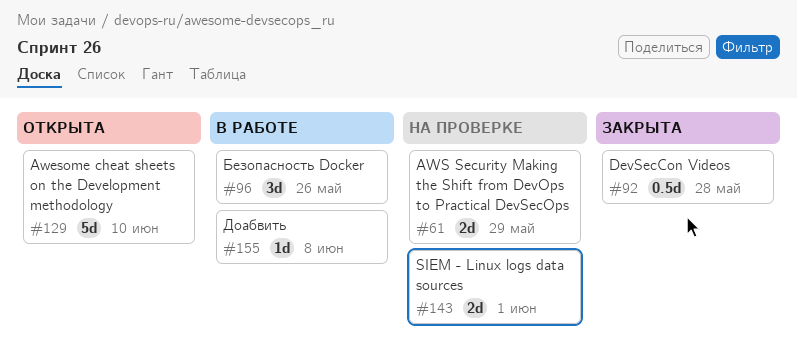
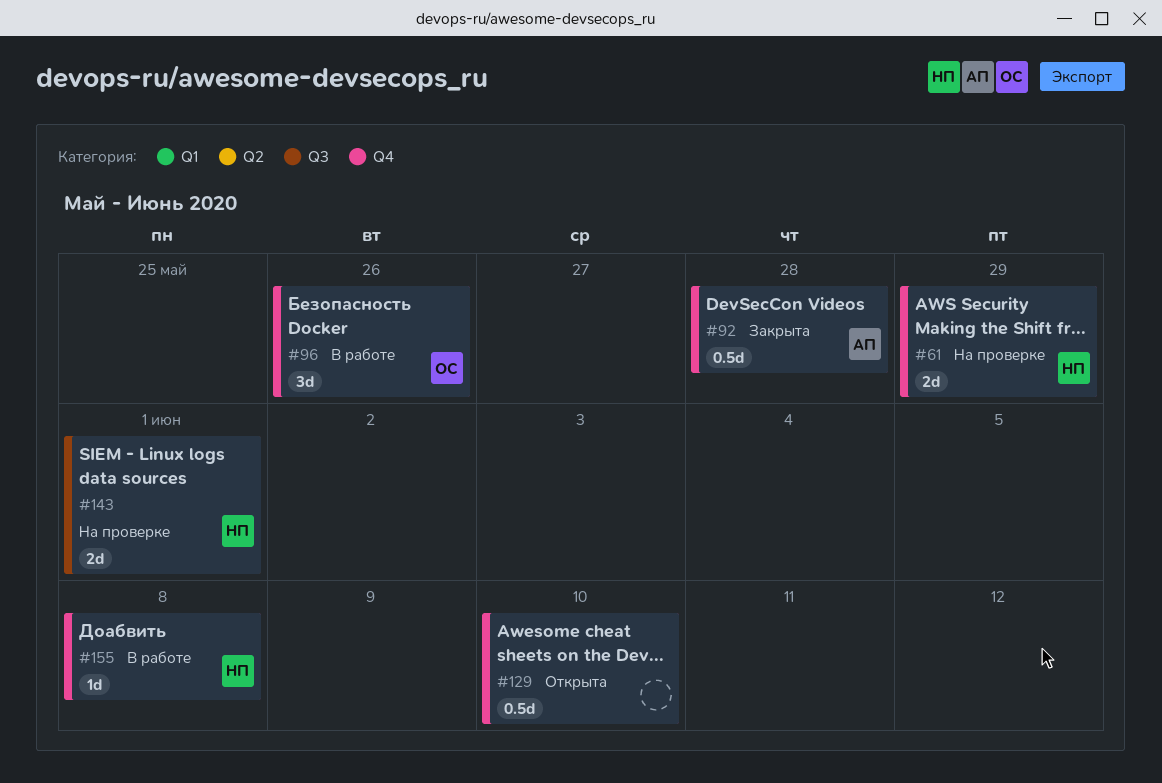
#129, estimate: 5d -> 0.5d

